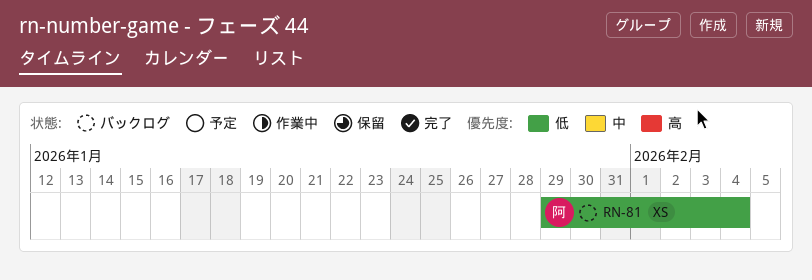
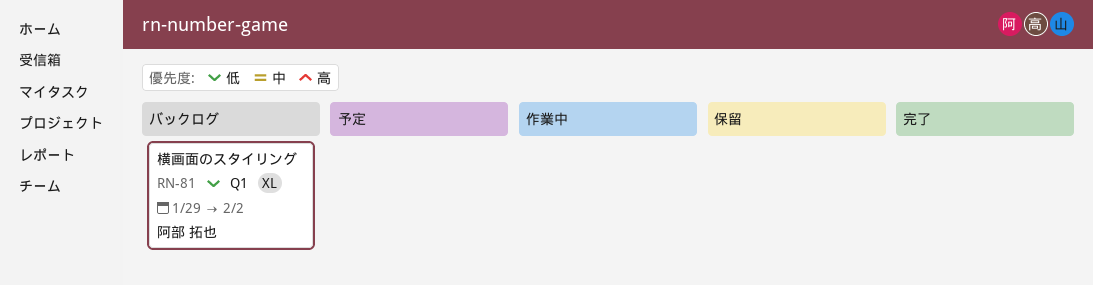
RN-81, estimate: XS -> XL
RN-81, due: Feb 4 -> Feb 2

